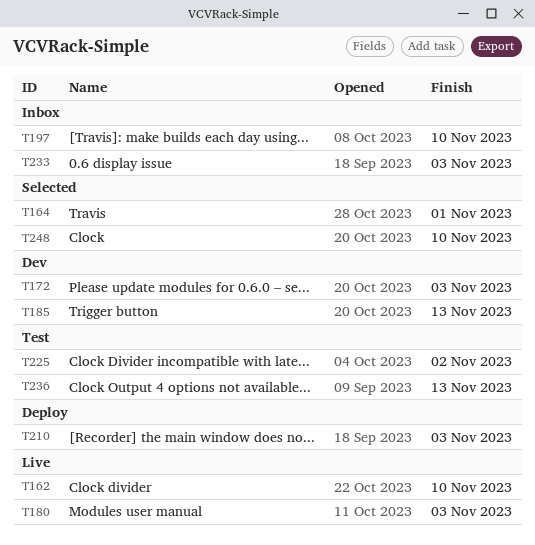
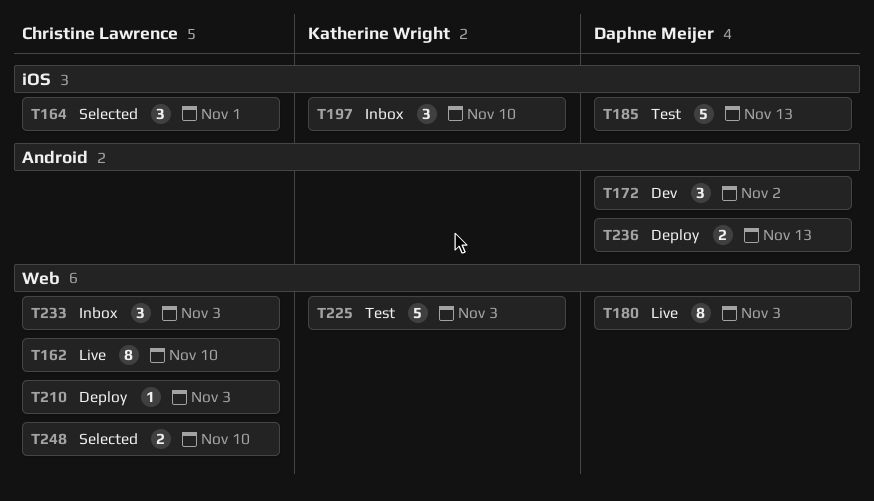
T172, due: Nov 3 -> Nov 2
T185, status: Dev -> Test
T225, due: Nov 2 -> Nov 3
T236, status: Test -> Deploy

